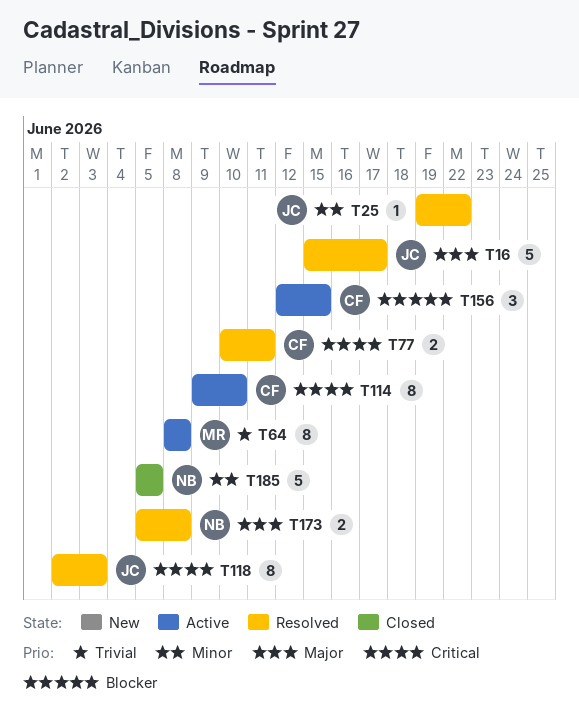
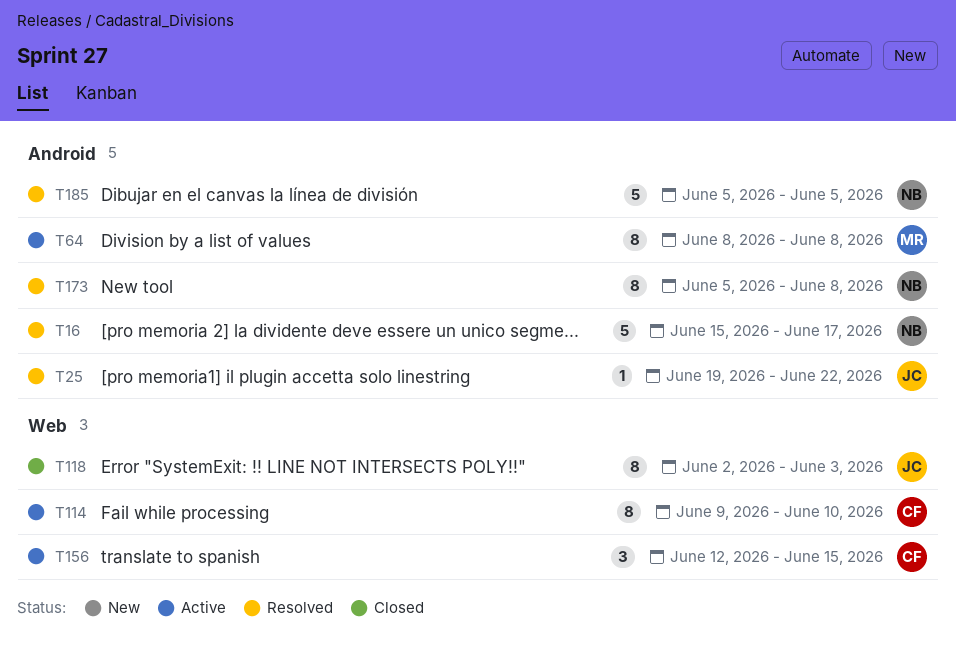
T16, owner: JC -> NB
T77: present -> none
T118, status: Resolved -> Closed
T173, estimate: 2 -> 8
T185, status: Closed -> Resolved

